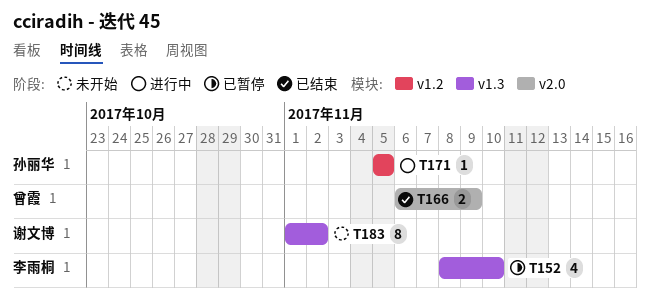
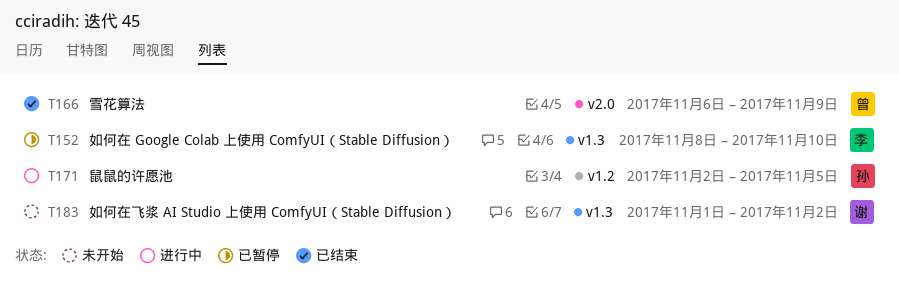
T171, start: Nov 5 -> Nov 2

